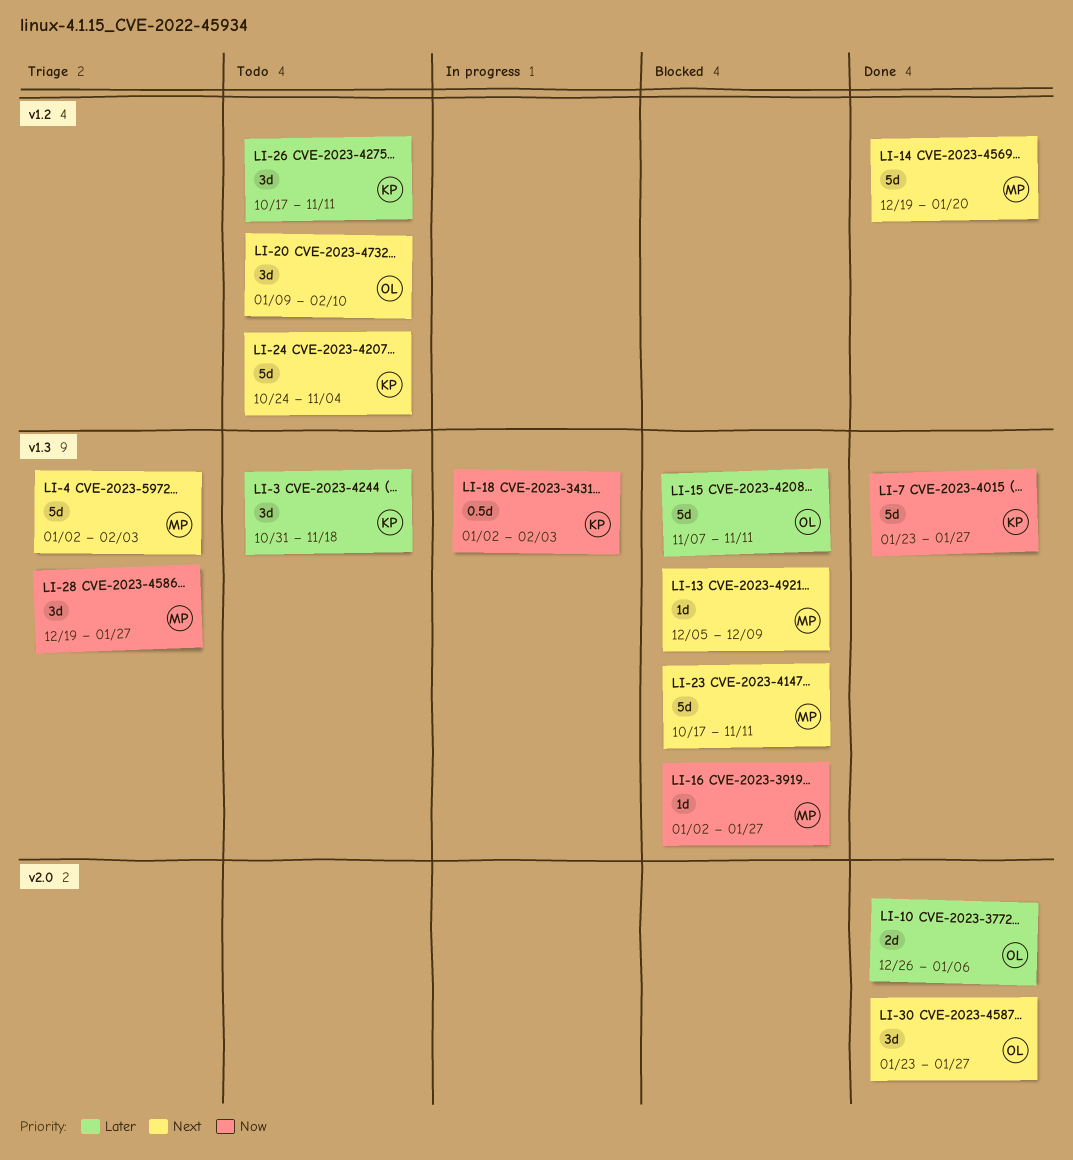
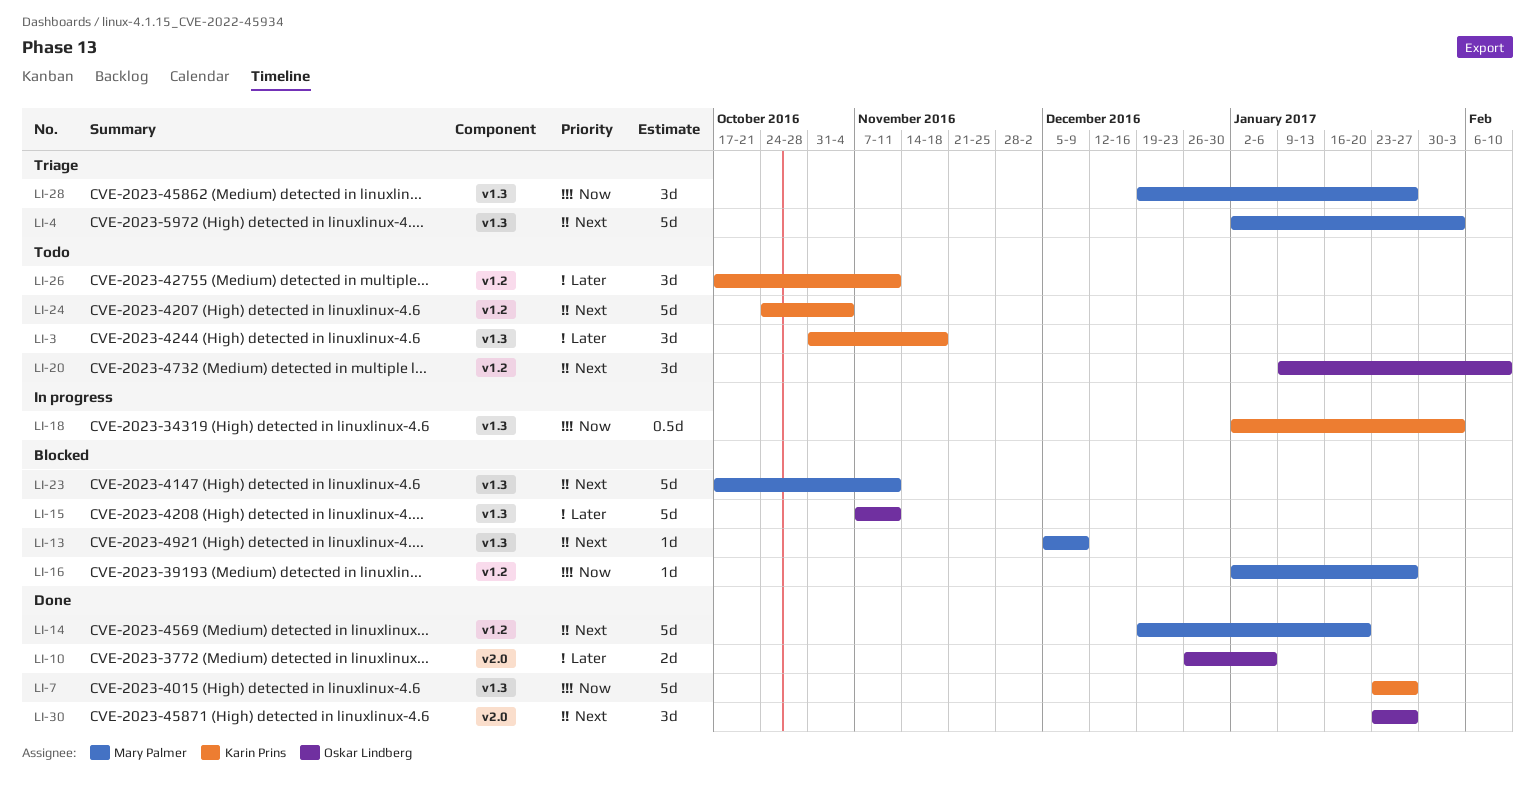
LI-16, label: v1.3 -> v1.2

